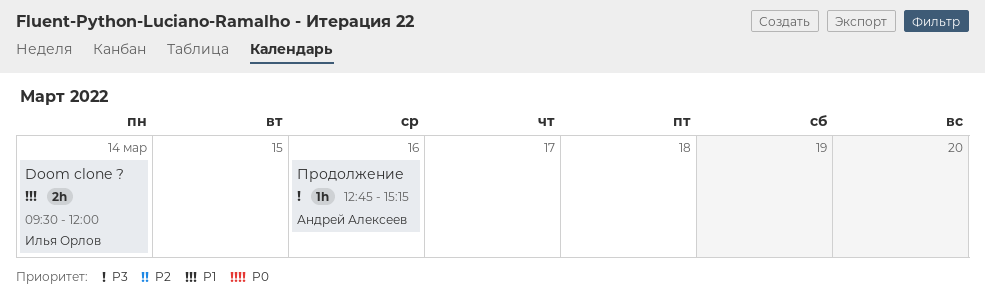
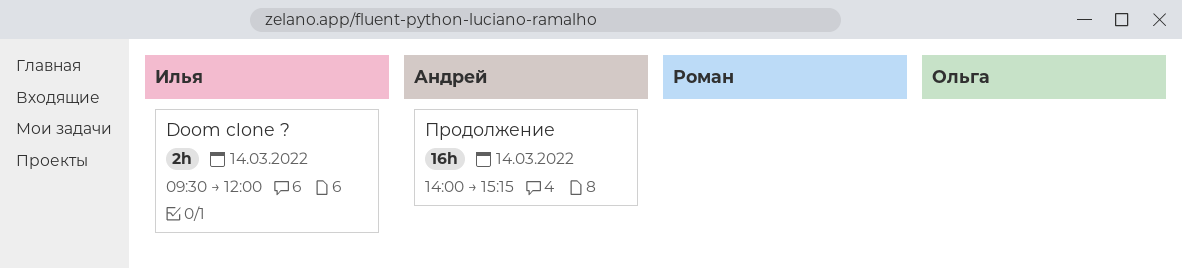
Продолжение, estimate: 1h -> 16h
Продолжение, day: Mar 16 -> Mar 14
Продолжение, begins: 12:45 -> 14:00

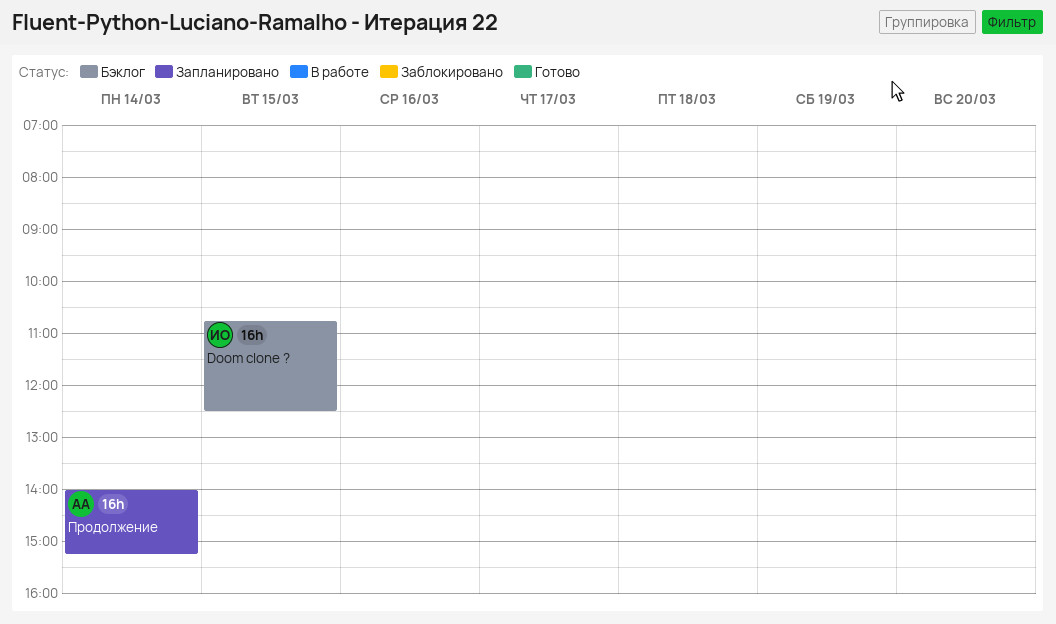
Doom clone ?, estimate: 2h -> 16h
Doom clone ?, day: Mar 14 -> Mar 15
Doom clone ?, begins: 09:30 -> 10:45
Doom clone ?, ends: 12:00 -> 12:30

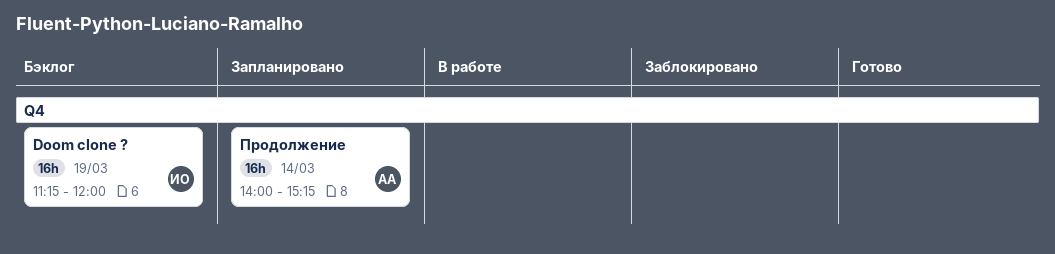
Doom clone ?, day: Mar 15 -> Mar 19
Doom clone ?, begins: 10:45 -> 11:15
Doom clone ?, ends: 12:30 -> 12:00

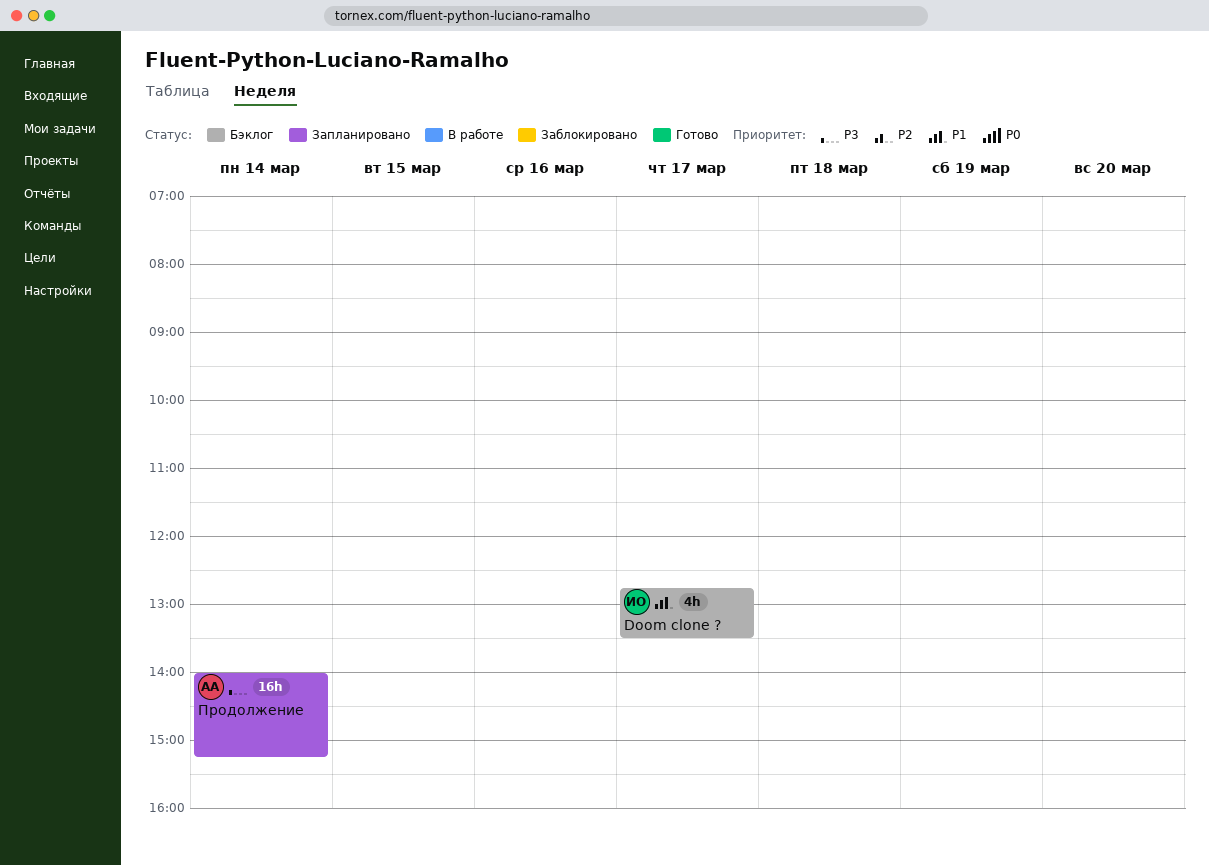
Doom clone ?, estimate: 16h -> 4h
Doom clone ?, day: Mar 19 -> Mar 17
Doom clone ?, begins: 11:15 -> 12:45
Doom clone ?, ends: 12:00 -> 13:30

